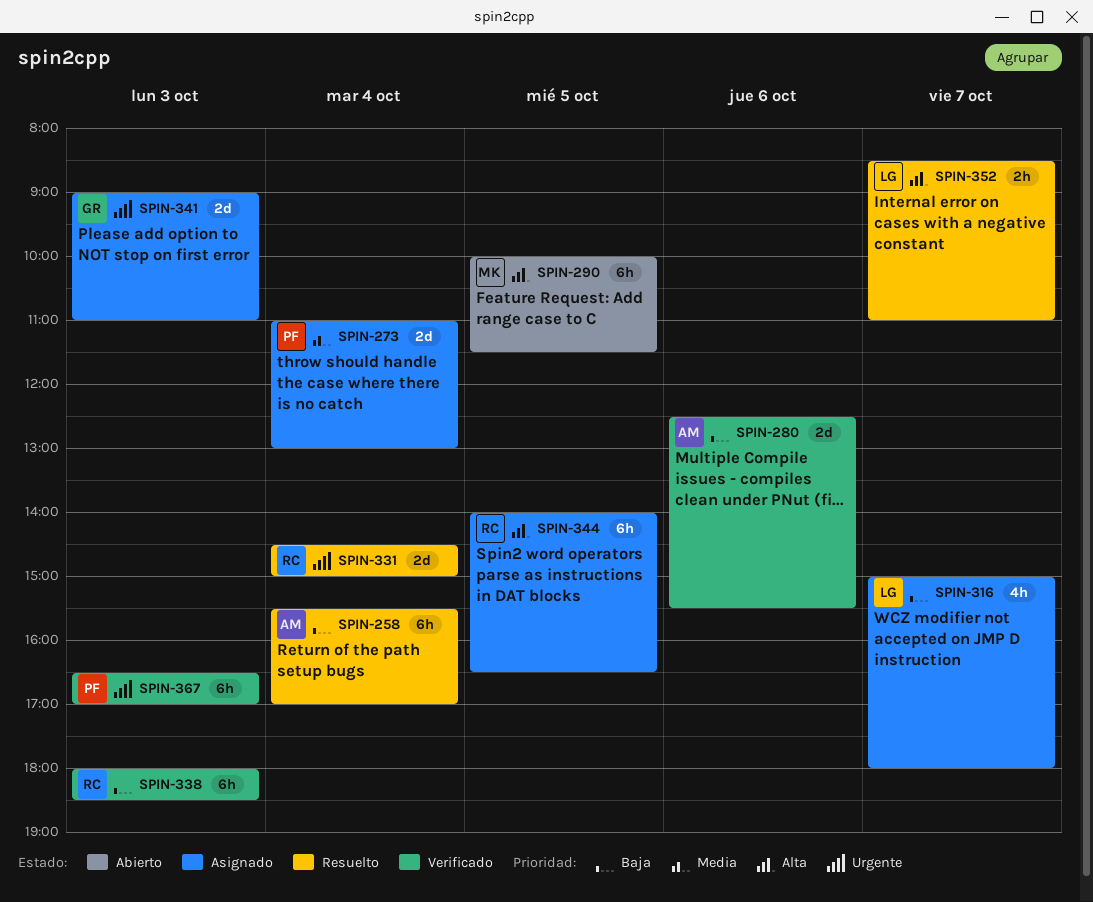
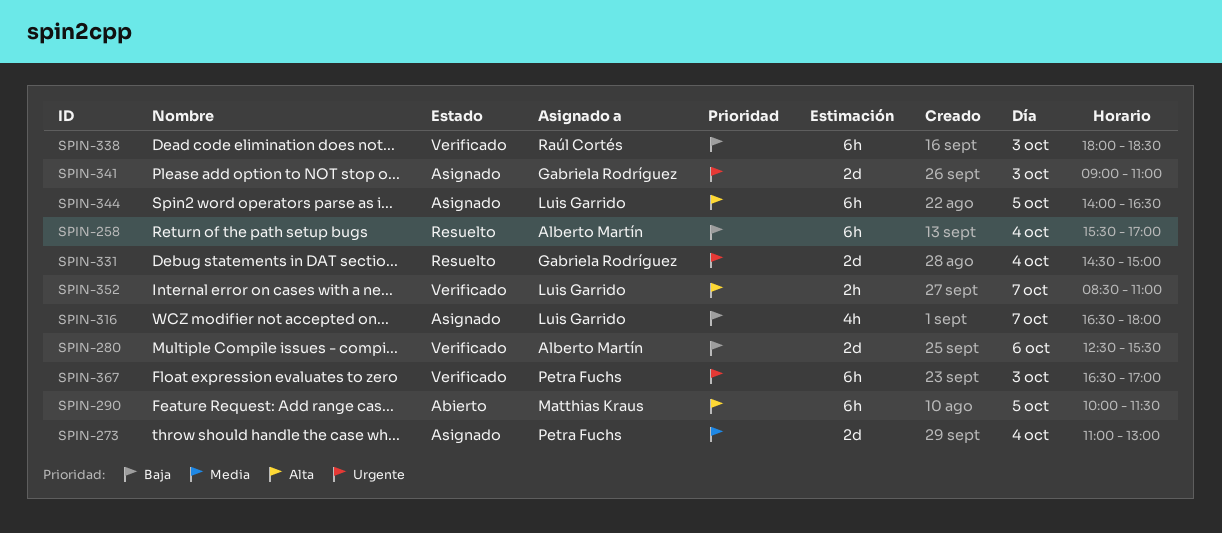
SPIN-316, begins: 15:00 -> 16:30
SPIN-331, owner: Raúl Cortés -> Gabriela Rodríguez
SPIN-344, owner: Raúl Cortés -> Luis Garrido
SPIN-352, status: Resuelto -> Verificado

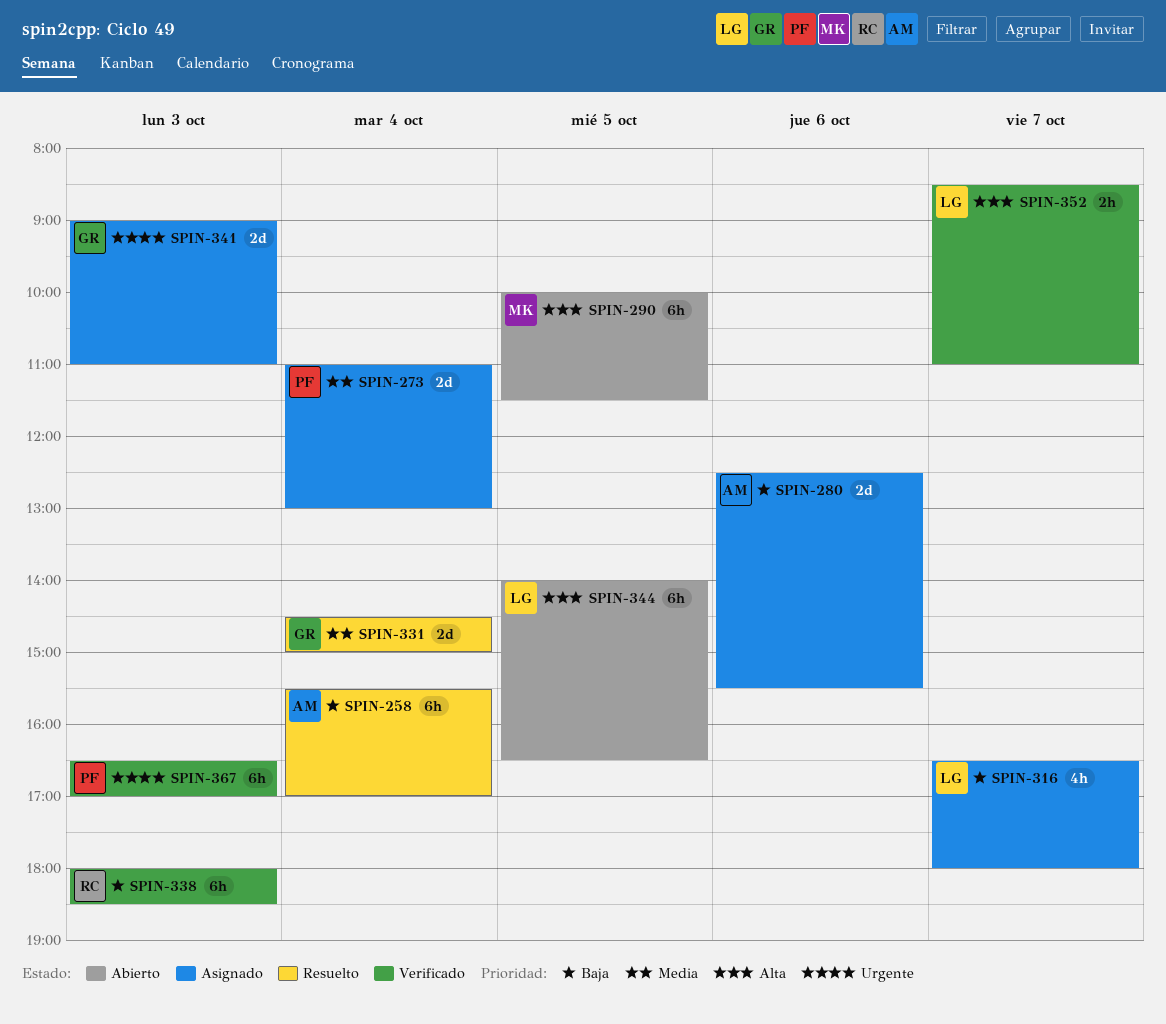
SPIN-280, status: Verificado -> Asignado
SPIN-331, priority: Urgente -> Media
SPIN-344, status: Asignado -> Abierto

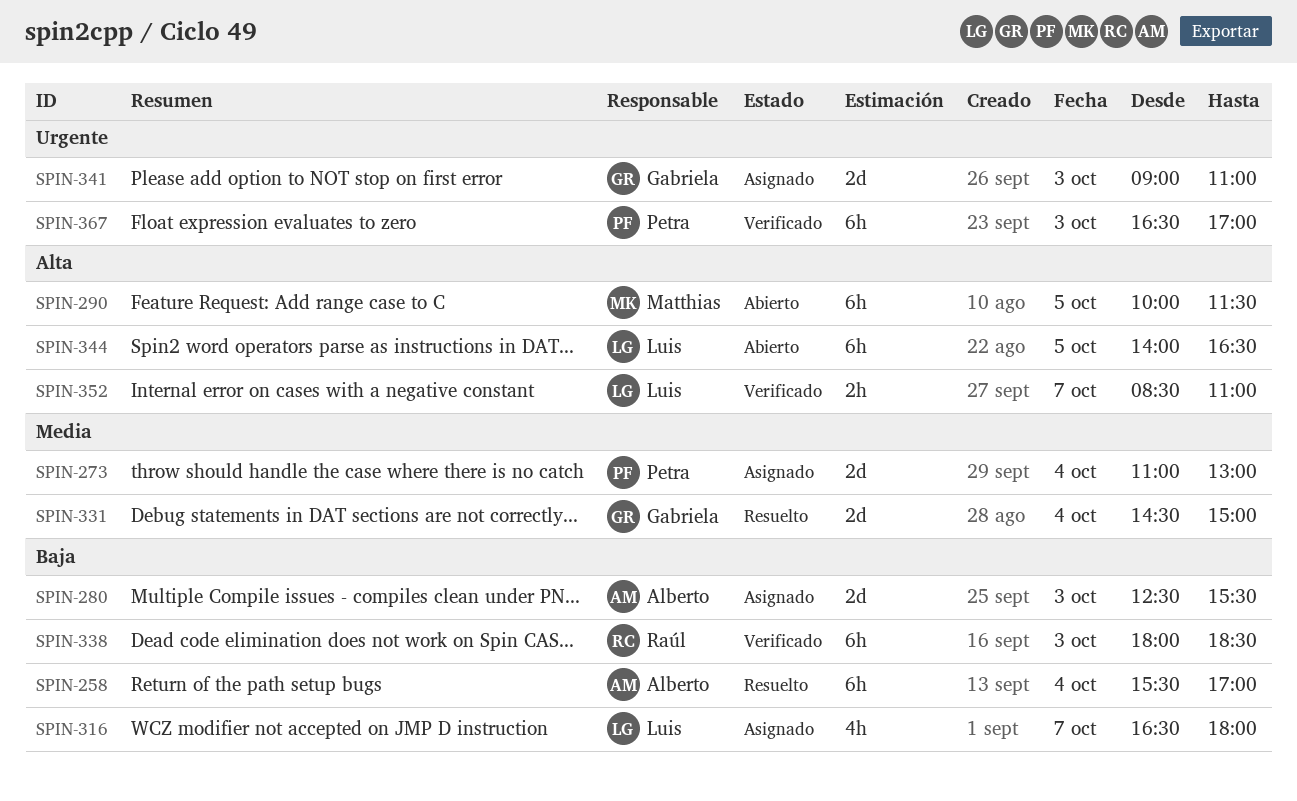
SPIN-280, day: Oct 6 -> Oct 3

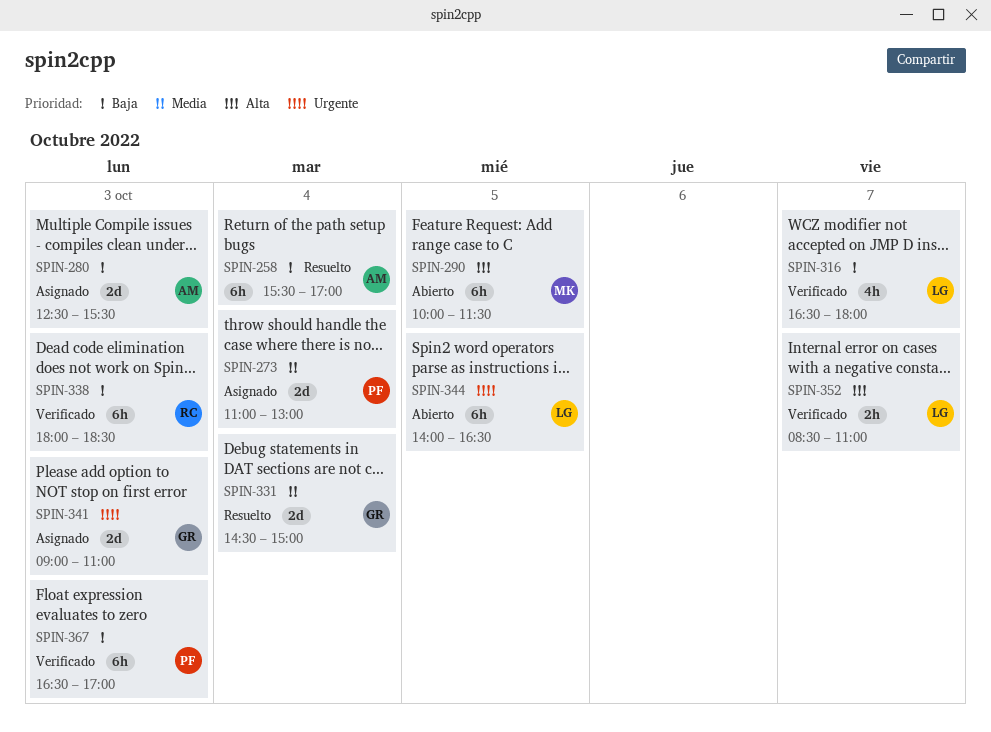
SPIN-316, status: Asignado -> Verificado
SPIN-344, priority: Alta -> Urgente
SPIN-367, priority: Urgente -> Baja

